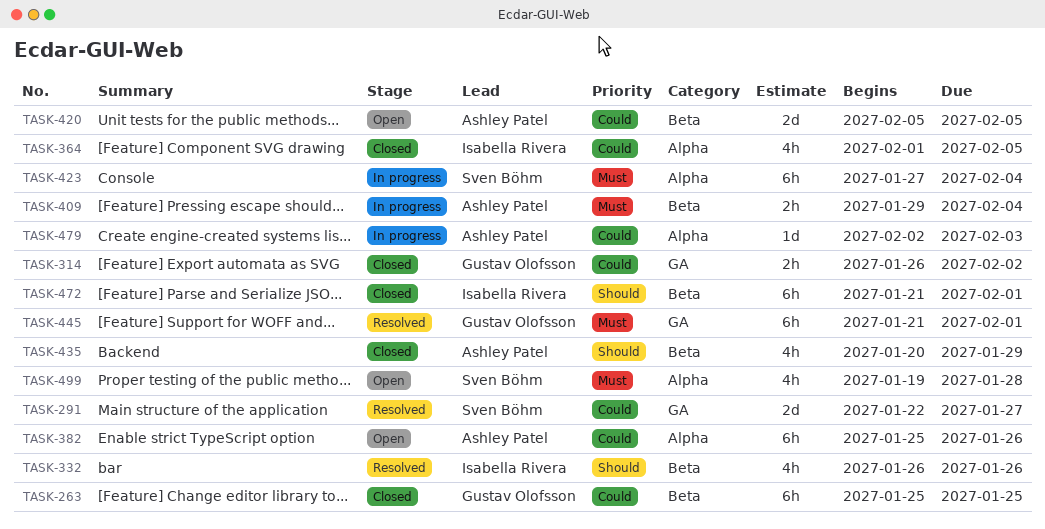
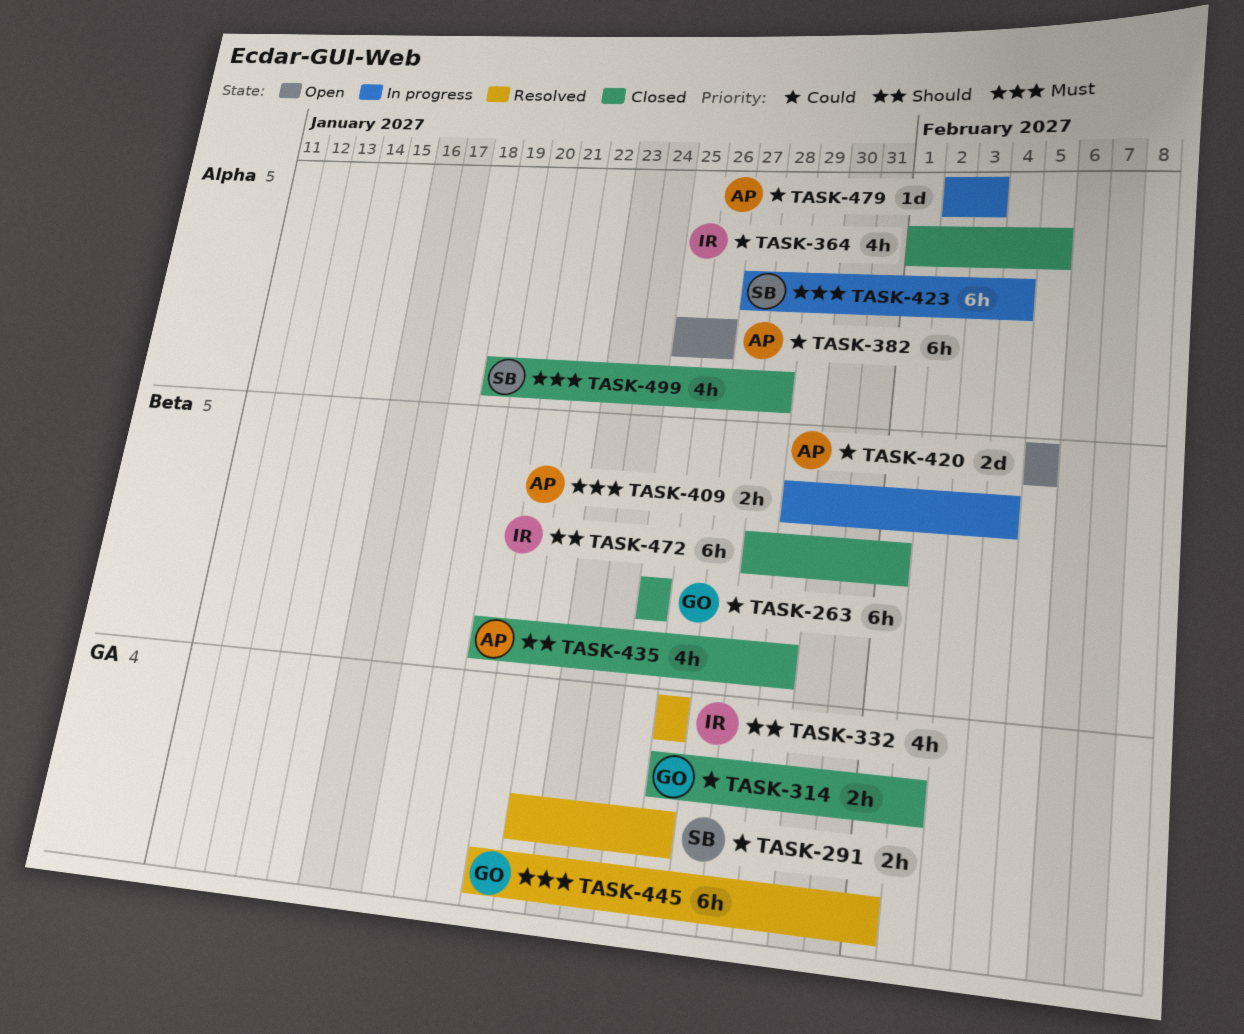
TASK-291, estimate: 2d -> 2h
TASK-291, due: Jan 27 -> Jan 26
TASK-332, label: Beta -> GA
TASK-472, start: Jan 21 -> Jan 28
TASK-499, status: Open -> Closed

